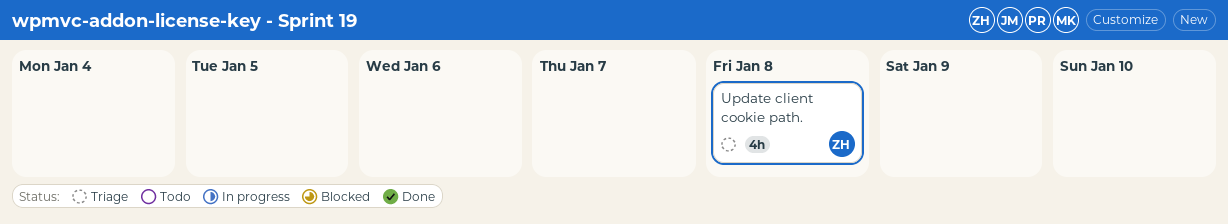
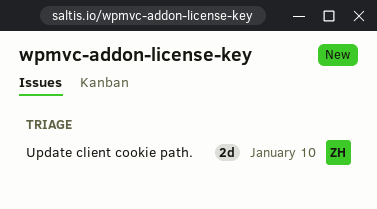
Update client cookie path., estimate: 4h -> 2d
Update client cookie path., due: Jan 8 -> Jan 10

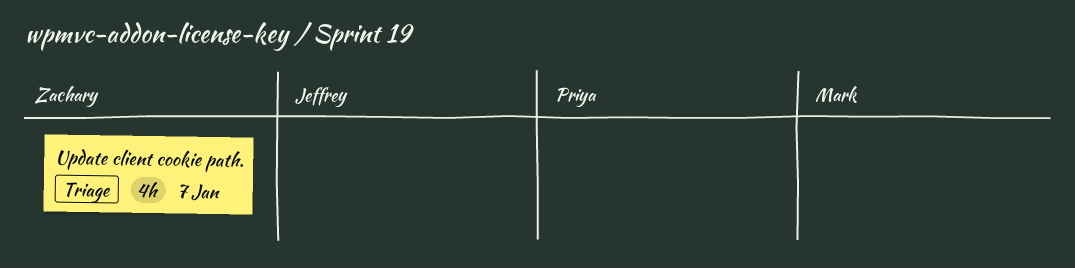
Update client cookie path., estimate: 2d -> 4h
Update client cookie path., due: Jan 10 -> Jan 7

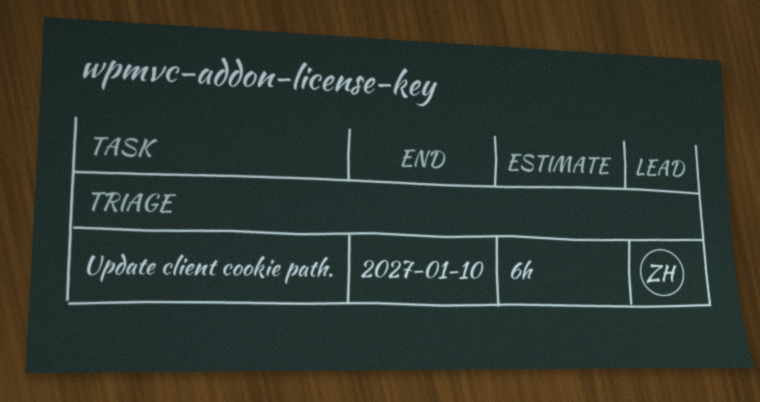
Update client cookie path., estimate: 4h -> 6h
Update client cookie path., due: Jan 7 -> Jan 10

